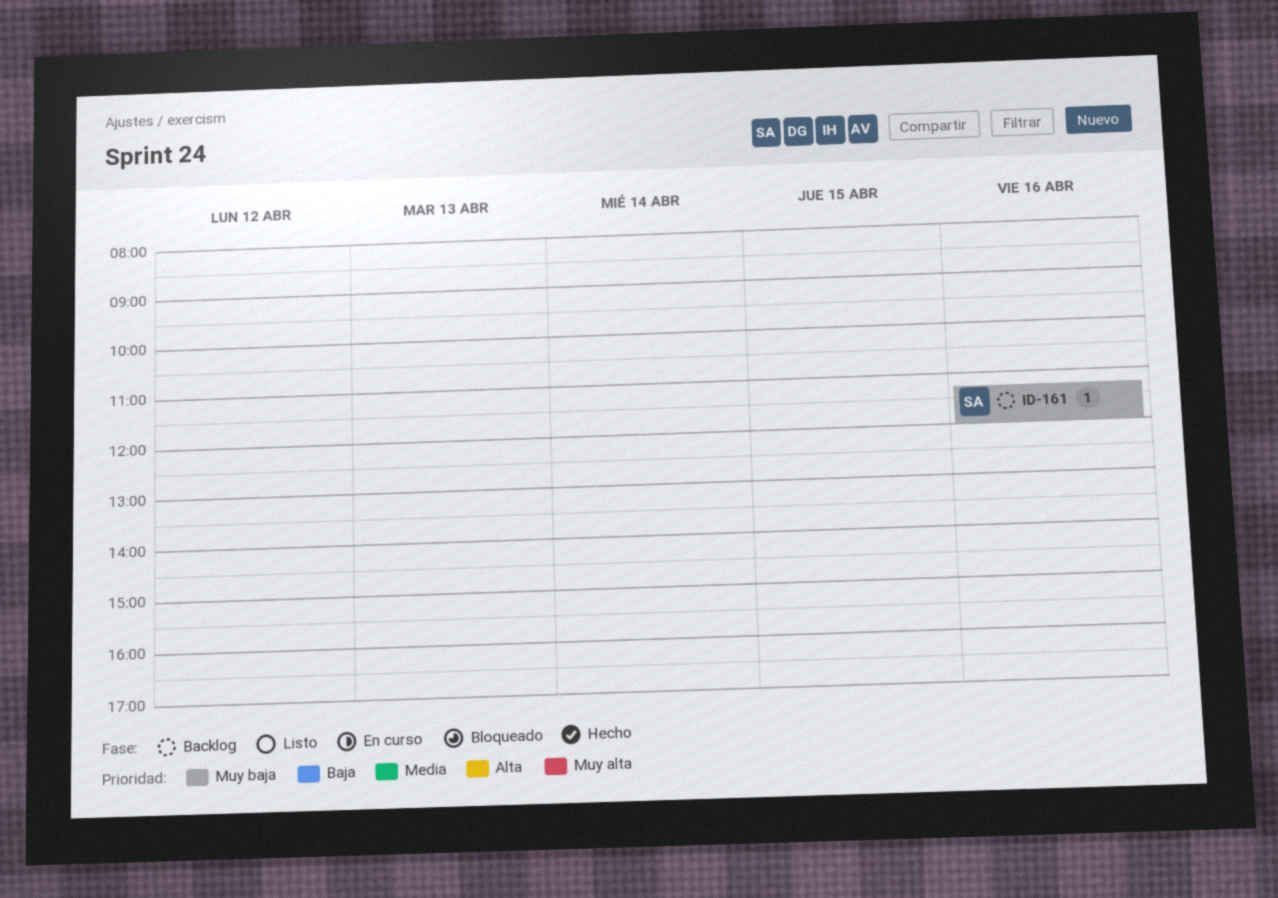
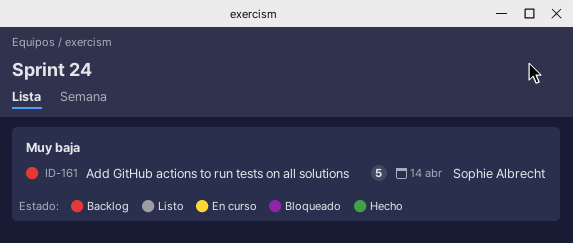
ID-161, estimate: 1 -> 5
ID-161, day: Apr 16 -> Apr 14

